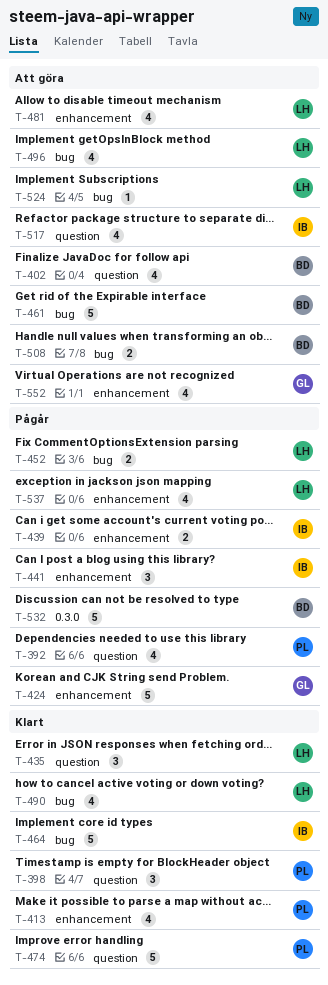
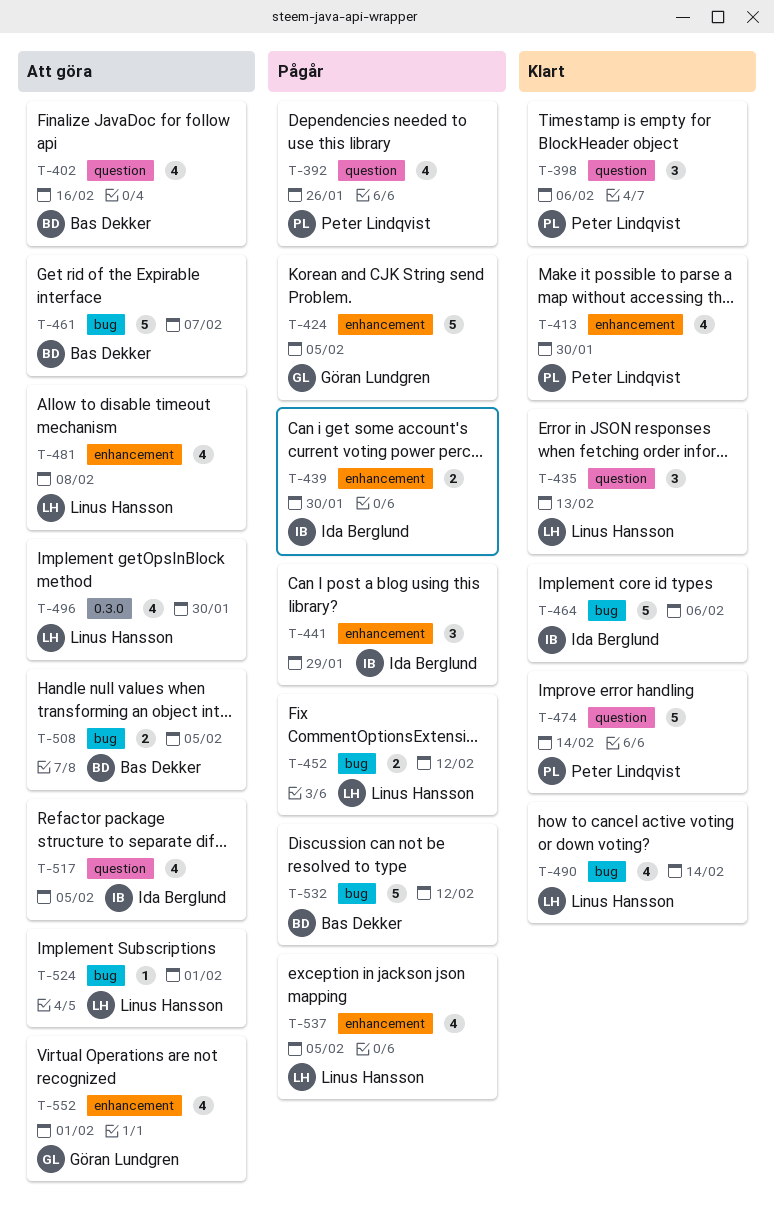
T-496, label: bug -> 0.3.0
T-532, label: 0.3.0 -> bug

